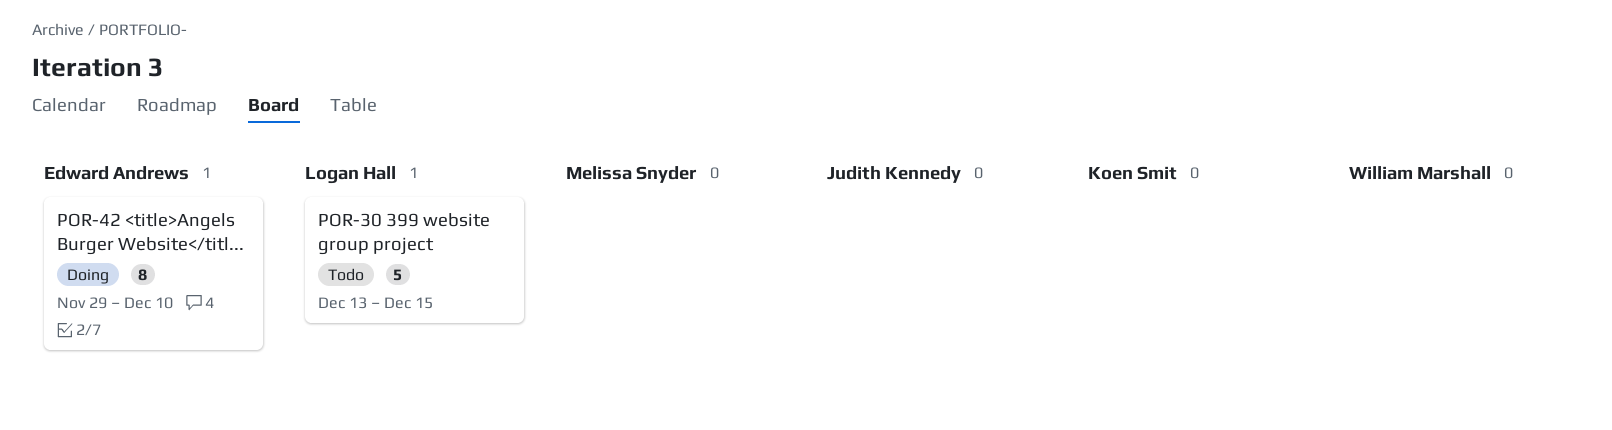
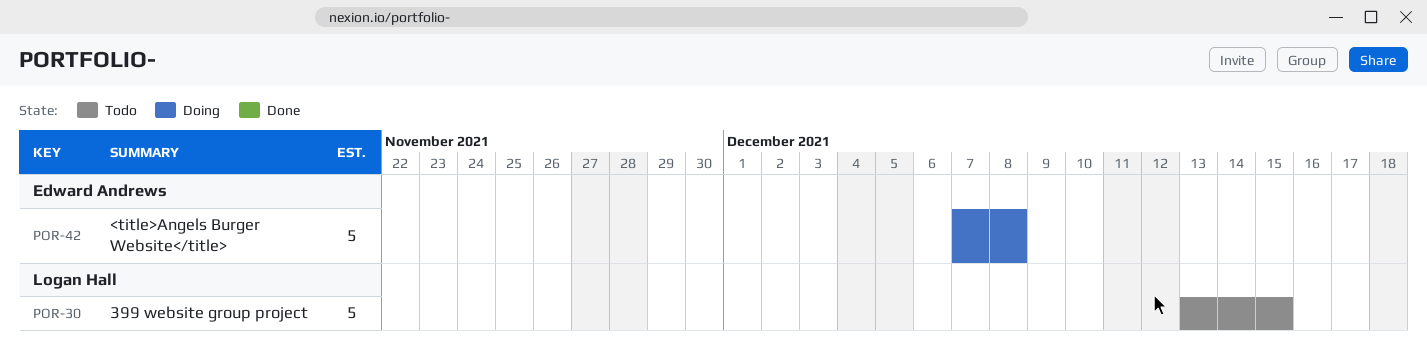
POR-42, estimate: 8 -> 5
POR-42, start: Nov 29 -> Dec 7
POR-42, due: Dec 10 -> Dec 8

